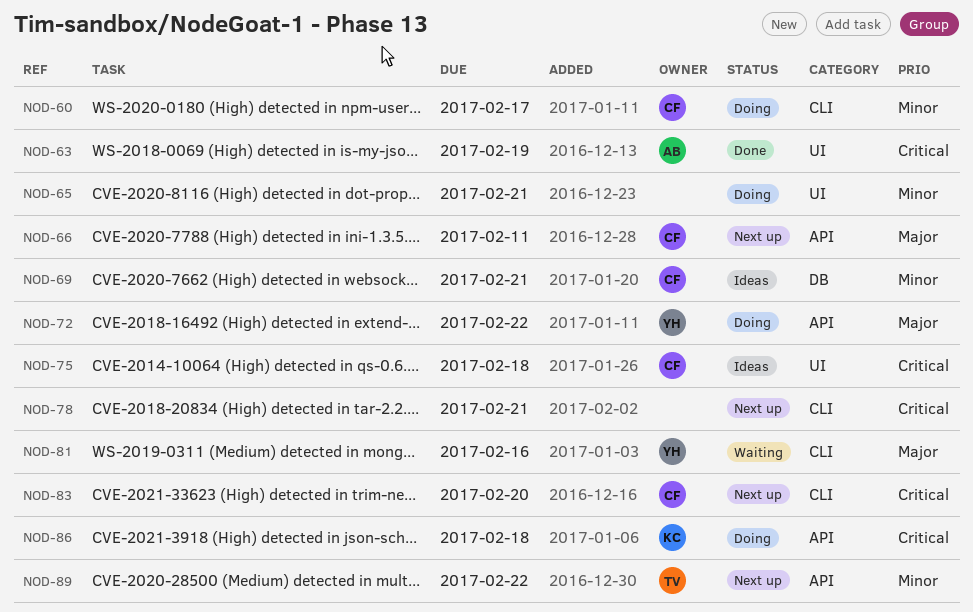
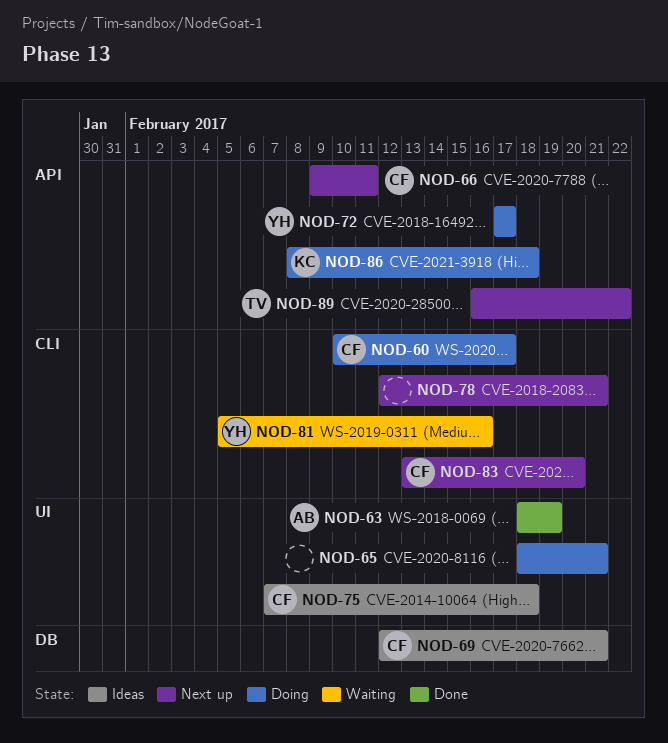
NOD-72, due: Feb 22 -> Feb 17

